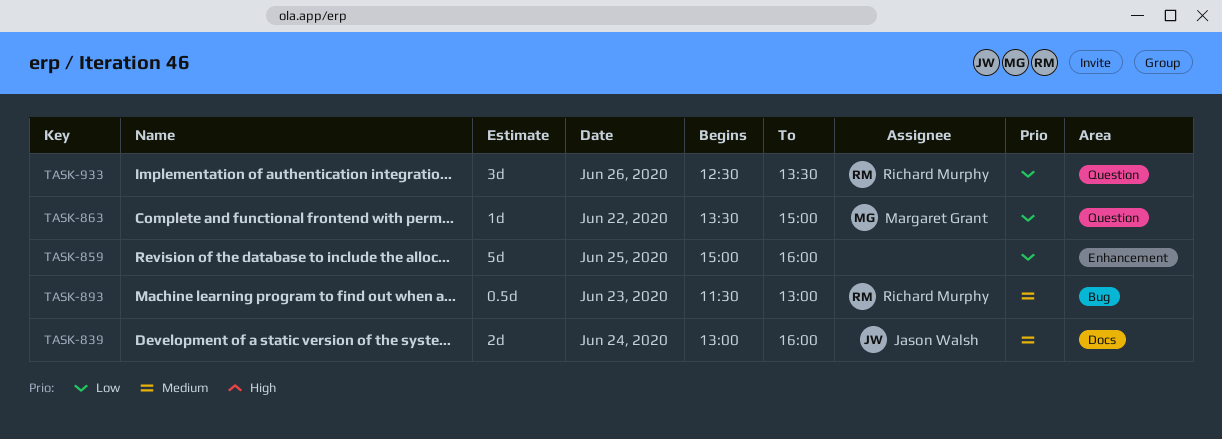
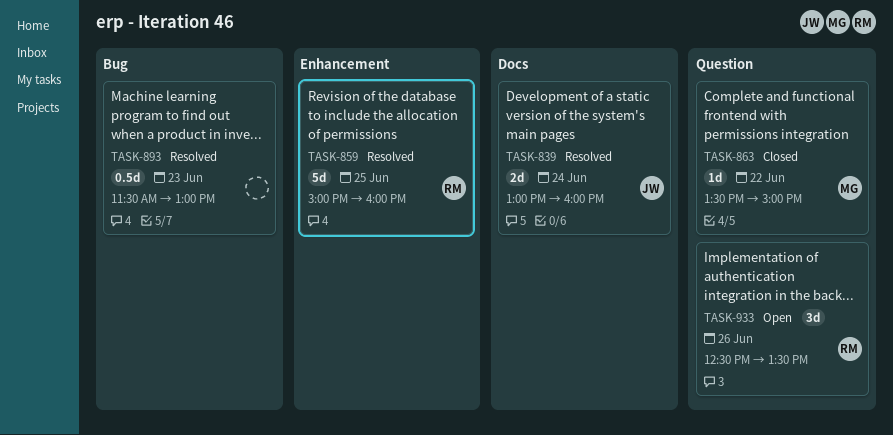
TASK-859, owner: none -> Richard Murphy
TASK-893, owner: Richard Murphy -> none

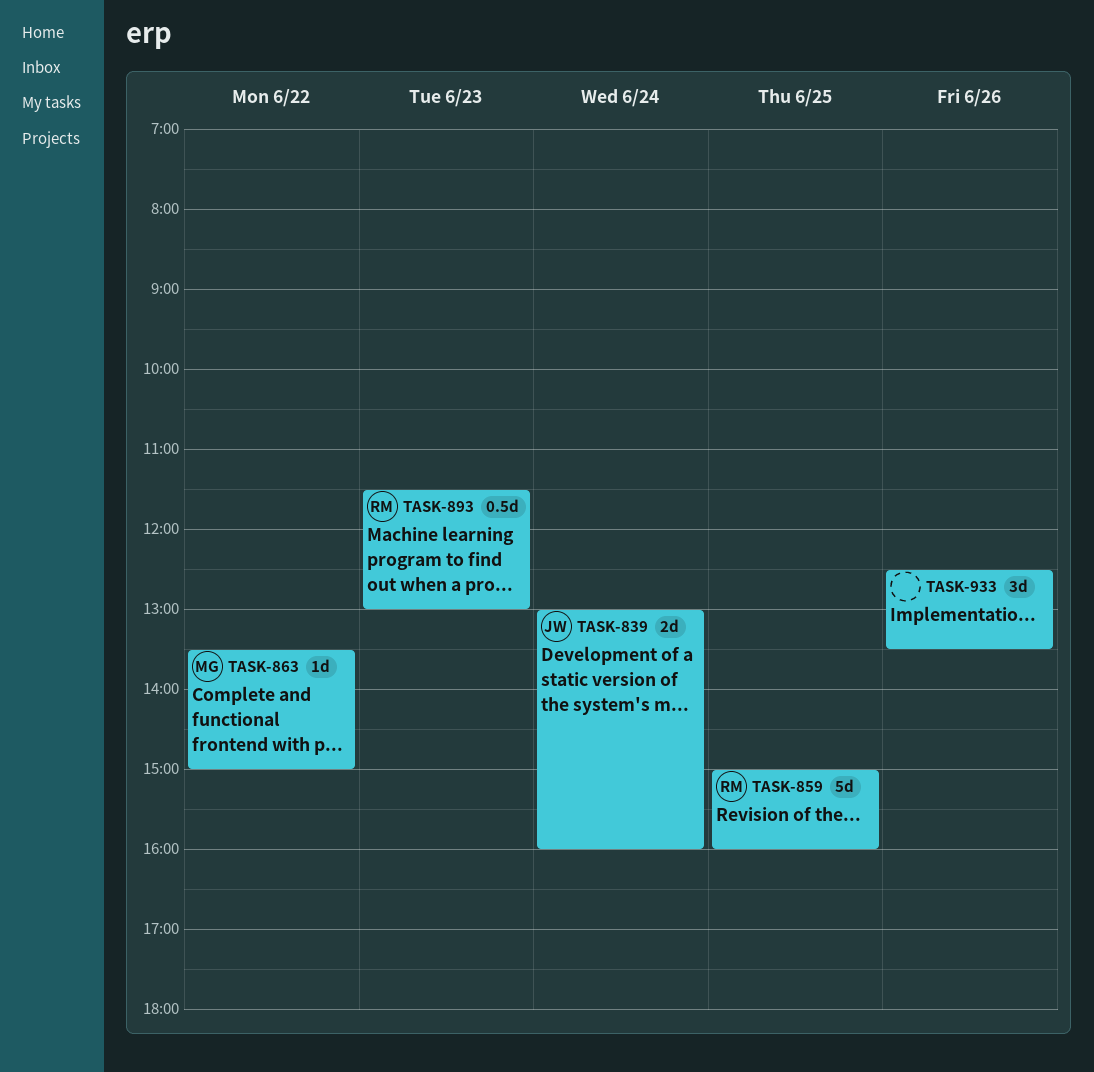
TASK-893, owner: none -> RM
TASK-933, owner: RM -> none

